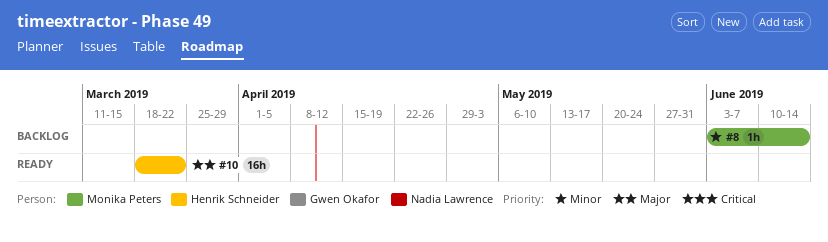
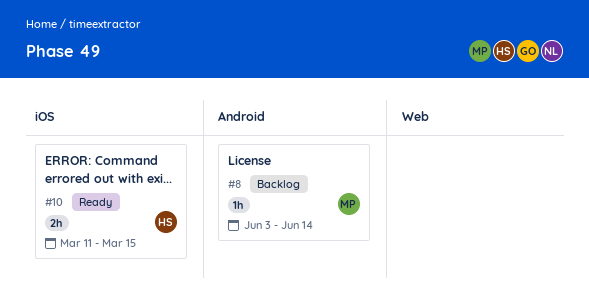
#10, estimate: 16h -> 2h
#10, start: Mar 18 -> Mar 11
#10, due: Mar 22 -> Mar 15

